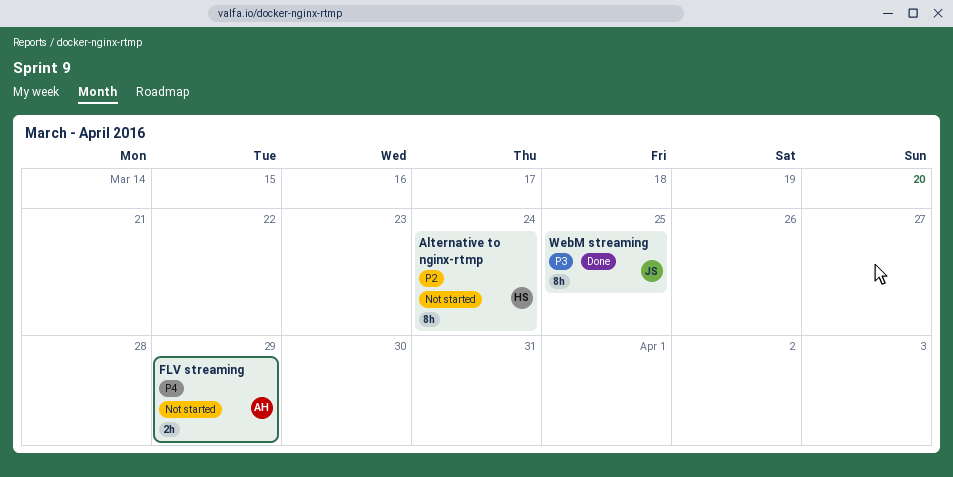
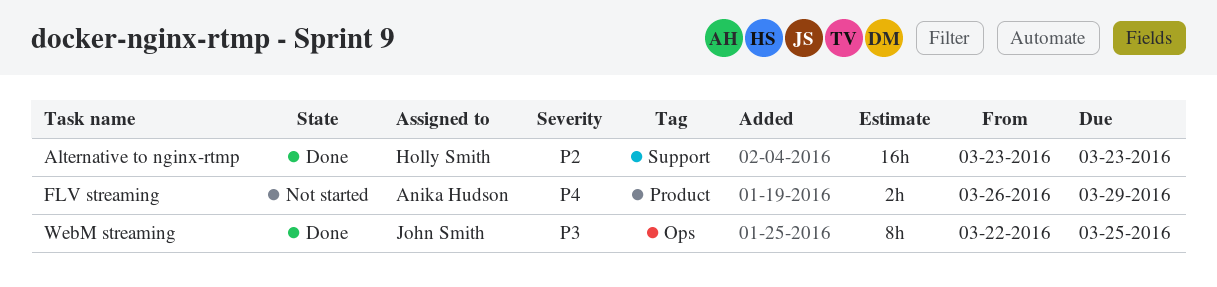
Alternative to nginx-rtmp, status: Not started -> Done
Alternative to nginx-rtmp, estimate: 8h -> 16h
Alternative to nginx-rtmp, due: Mar 24 -> Mar 23

